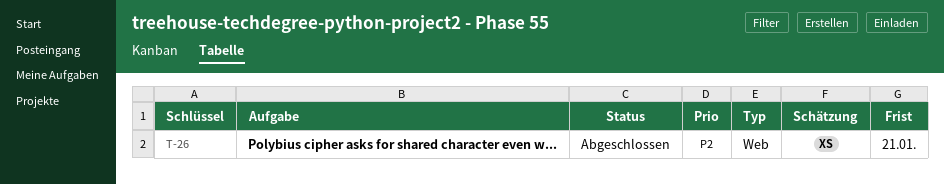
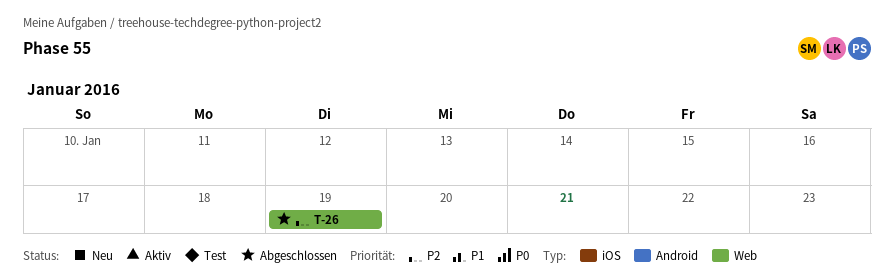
T-26, due: Jan 21 -> Jan 19

